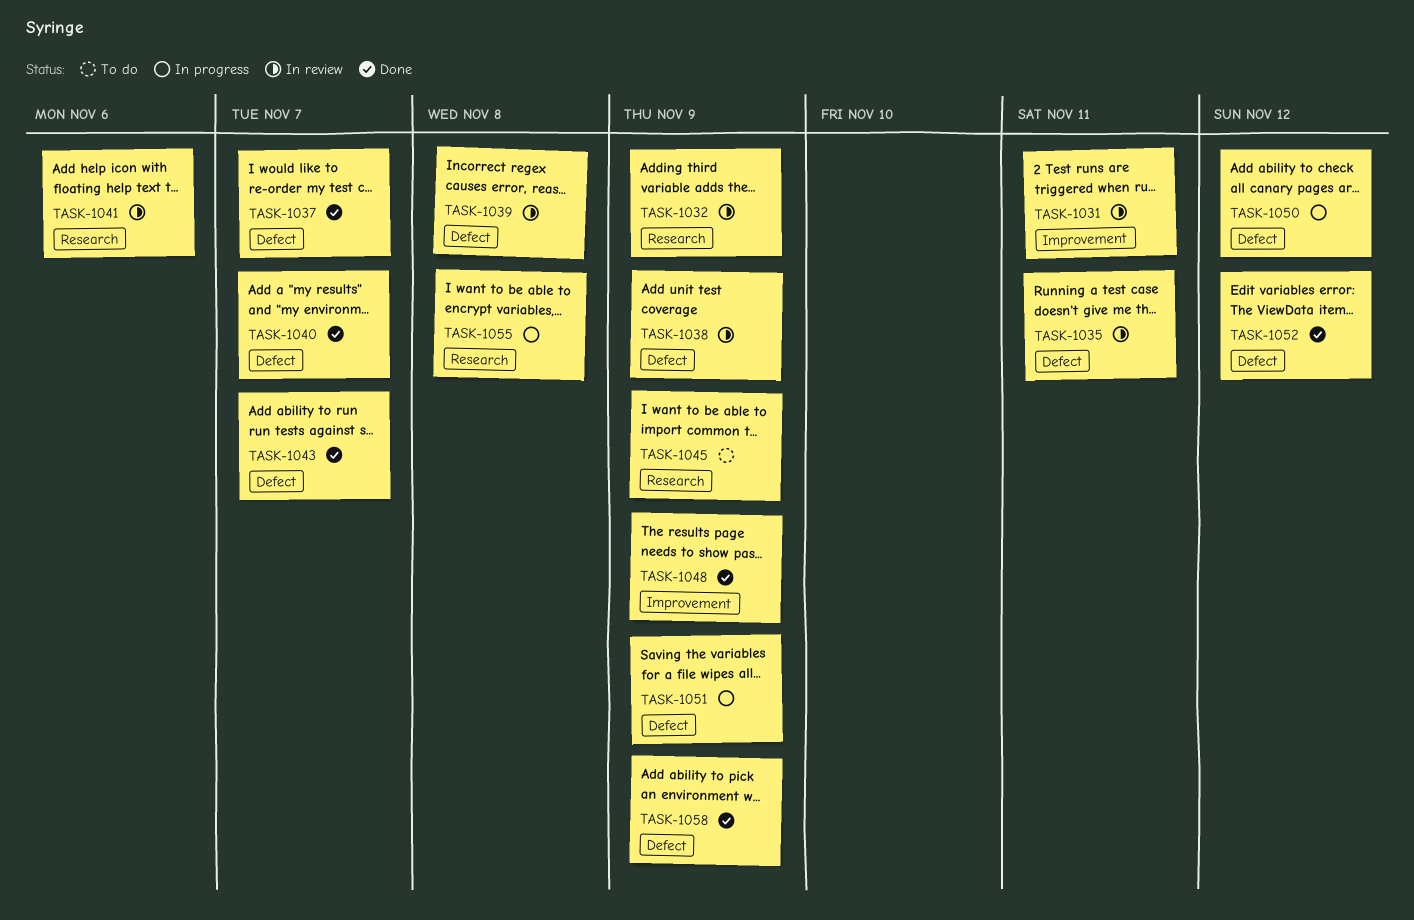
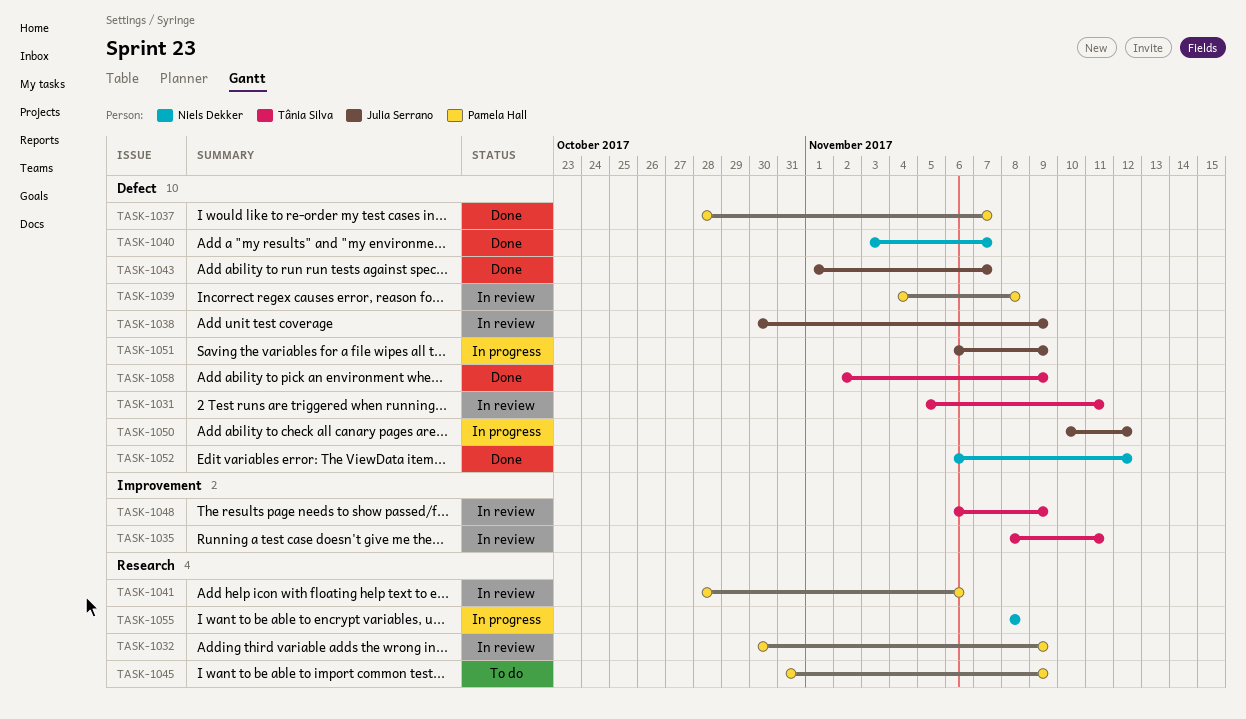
TASK-1031, label: Improvement -> Defect
TASK-1035, label: Defect -> Improvement
TASK-1048, status: Done -> In review

